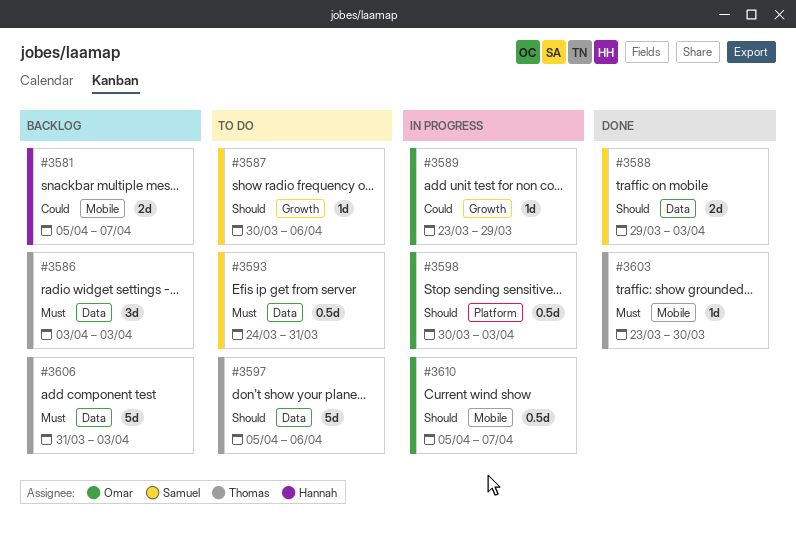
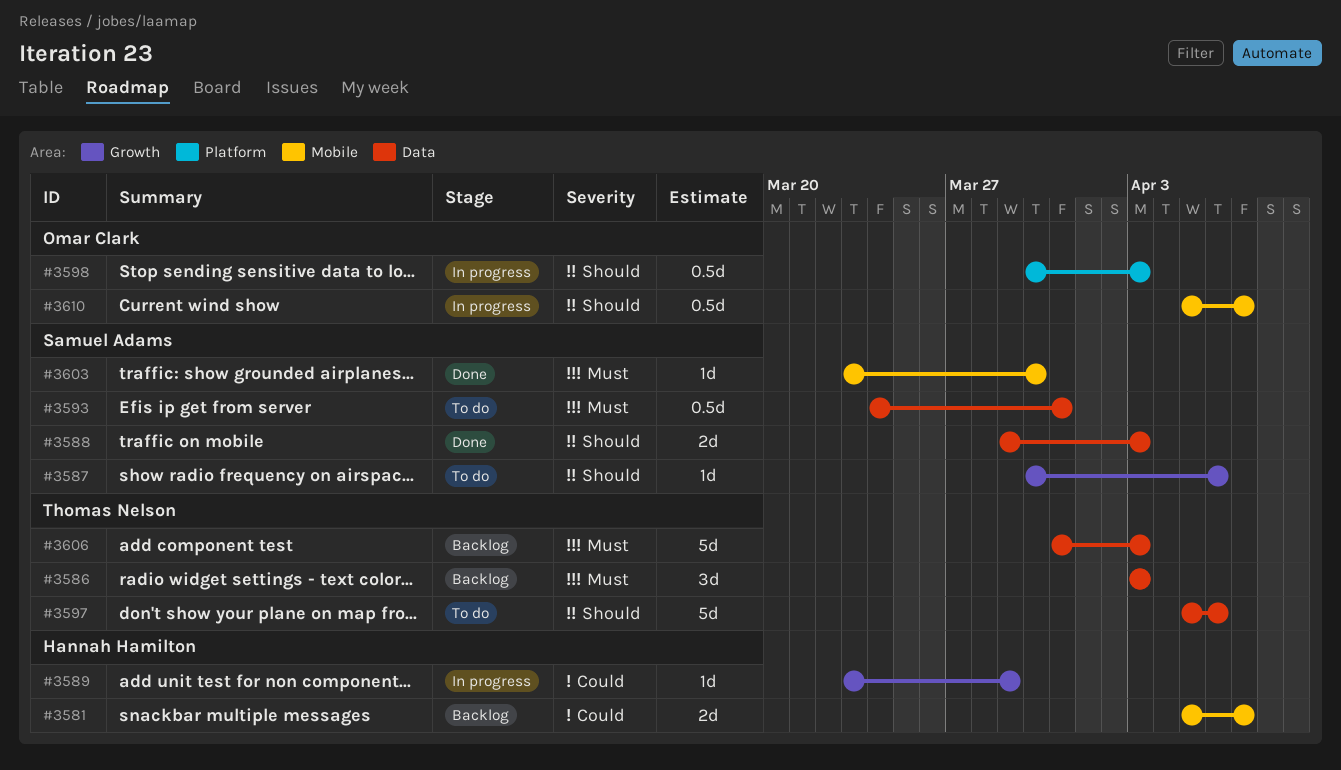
#3589, owner: Omar Clark -> Hannah Hamilton
#3603, owner: Thomas Nelson -> Samuel Adams

